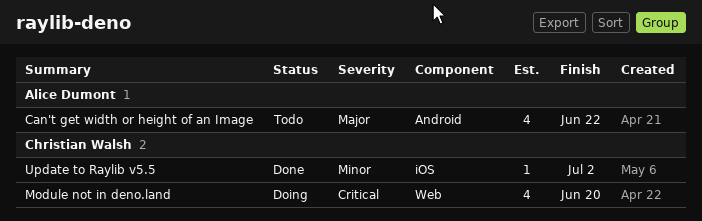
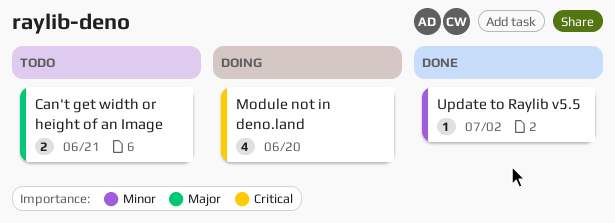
Can't get width or height of an Image, estimate: 4 -> 2
Can't get width or height of an Image, due: Jun 22 -> Jun 21

